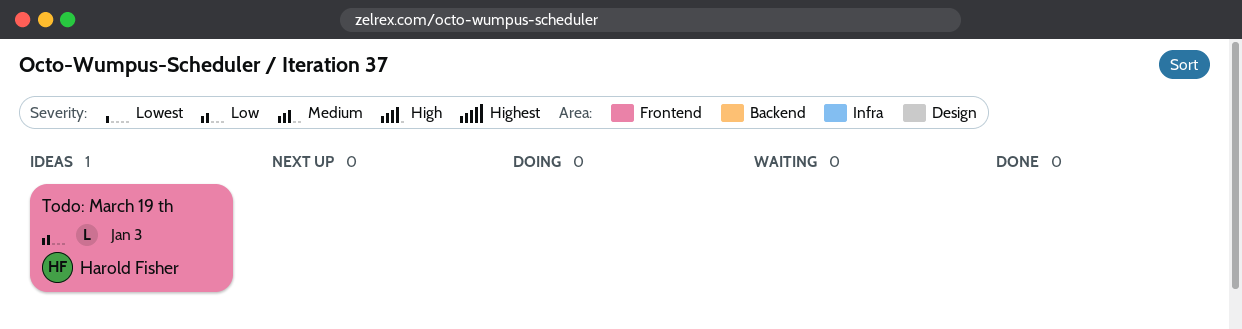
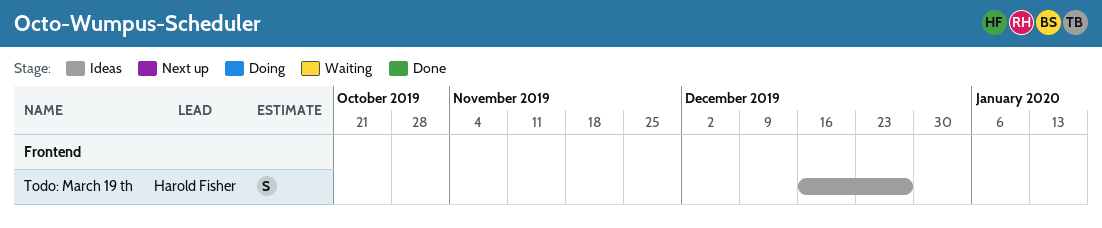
Todo: March 19 th, estimate: L -> S
Todo: March 19 th, due: Jan 3 -> Dec 27

